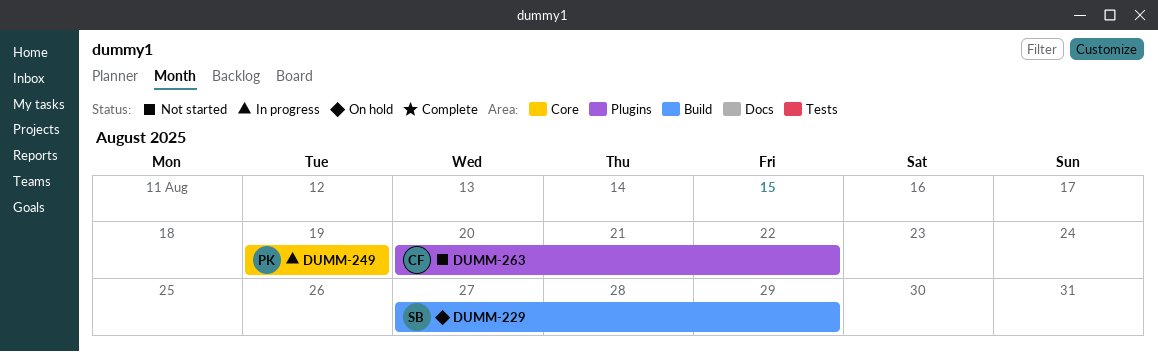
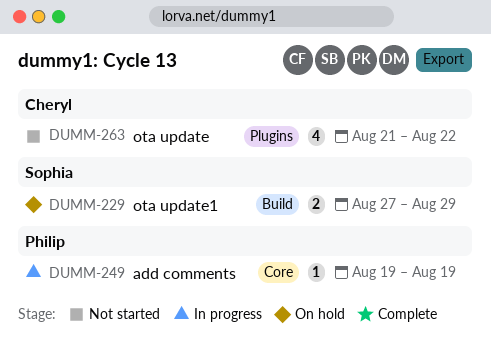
DUMM-263, start: Aug 20 -> Aug 21

